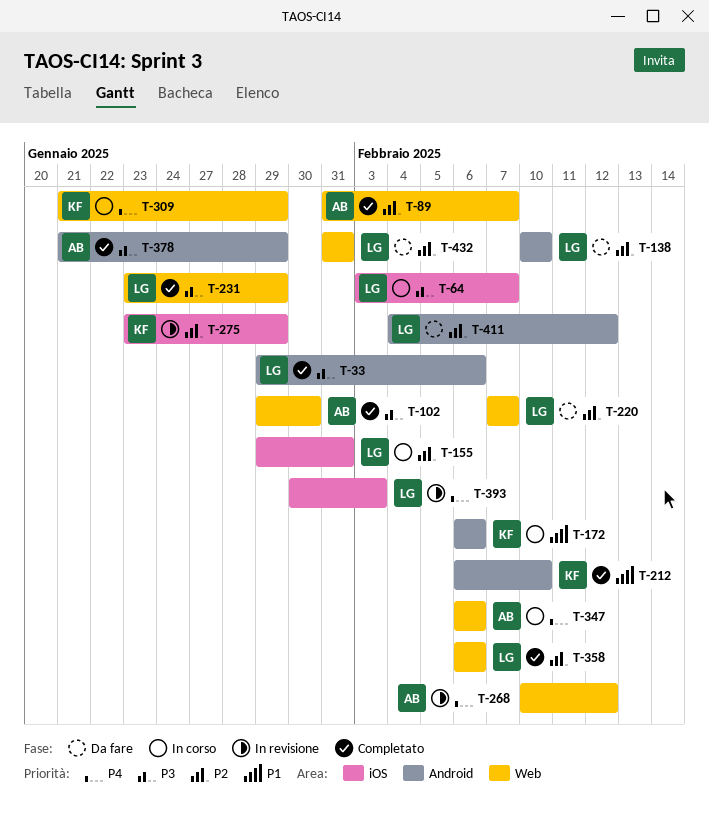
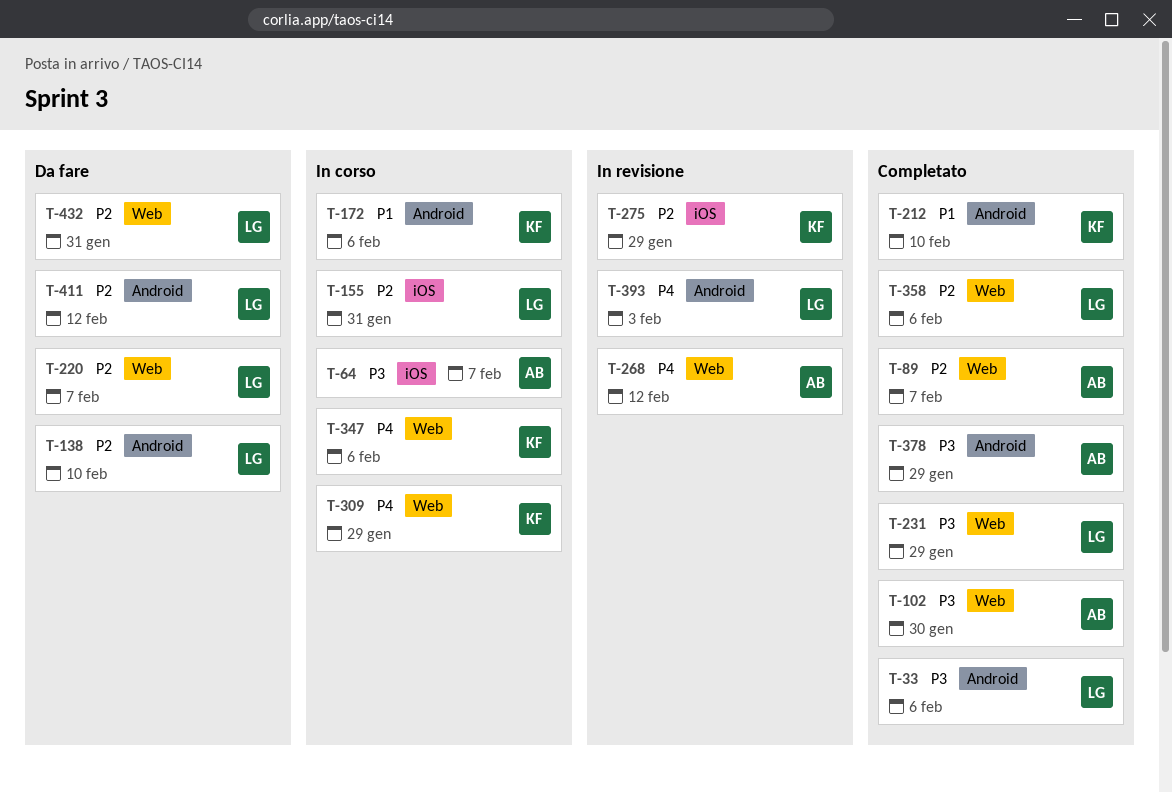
T-64, owner: LG -> AB
T-347, owner: AB -> KF
T-393, label: iOS -> Android

